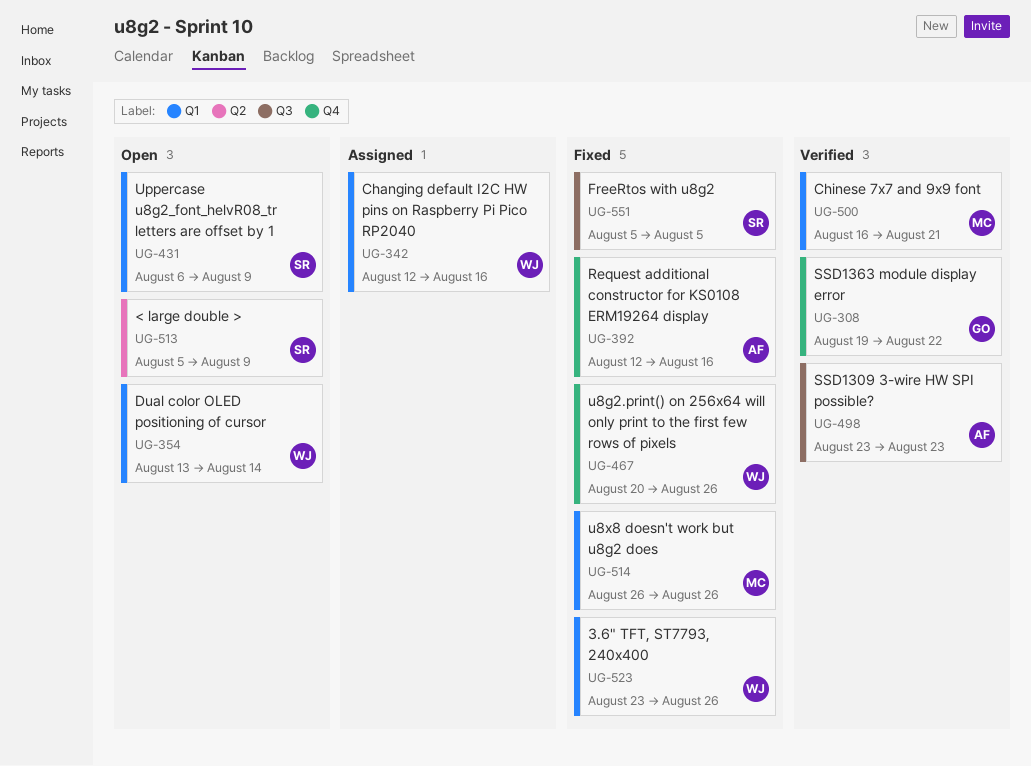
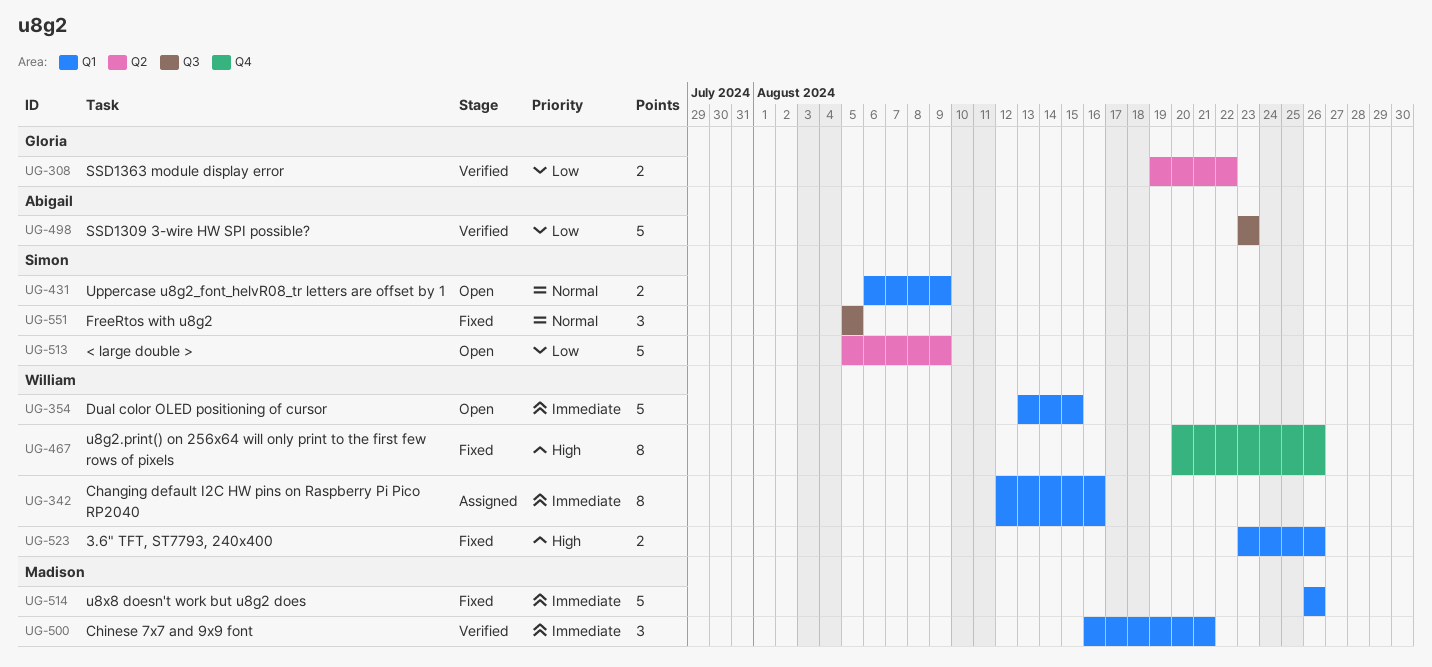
UG-308, label: Q4 -> Q2
UG-354, due: Aug 14 -> Aug 15
UG-392: present -> none

